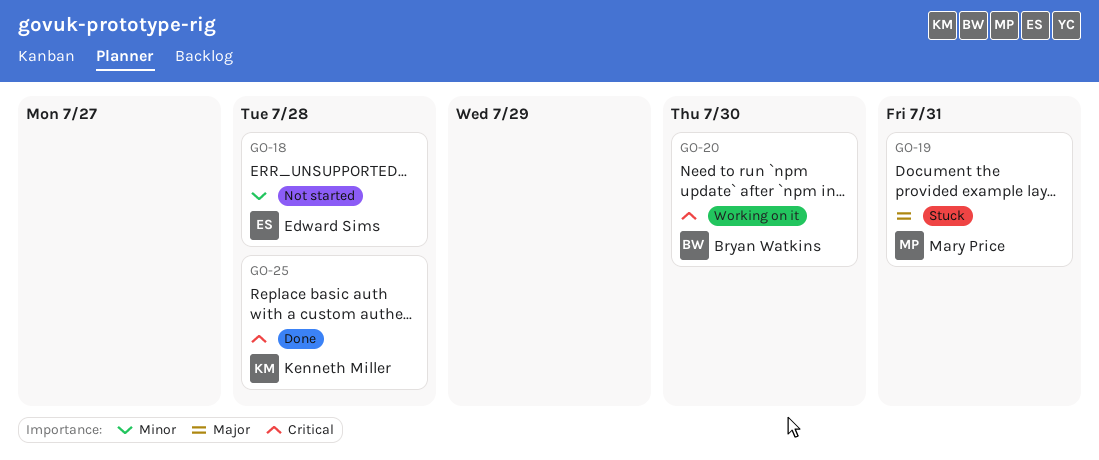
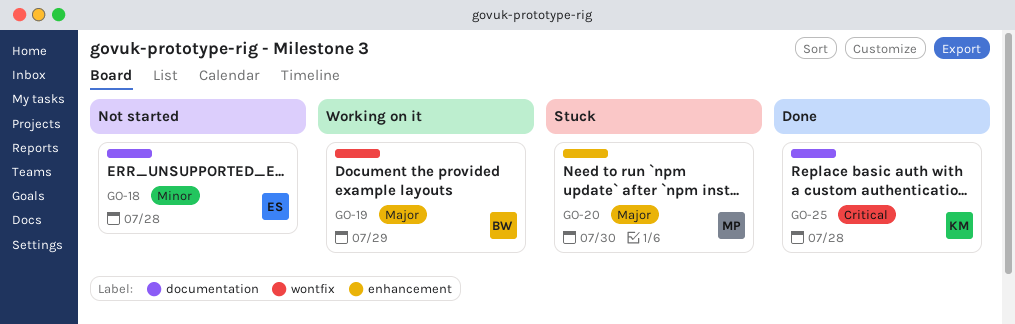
GO-19, status: Stuck -> Working on it
GO-19, owner: Mary Price -> Bryan Watkins
GO-19, due: Jul 31 -> Jul 29
GO-20, status: Working on it -> Stuck
GO-20, owner: Bryan Watkins -> Mary Price
GO-20, priority: Critical -> Major

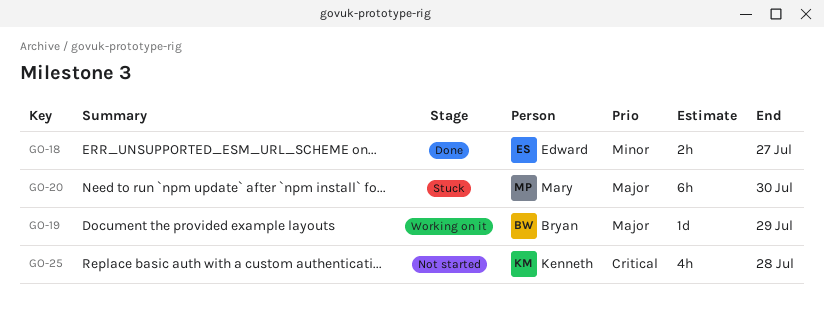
GO-18, status: Not started -> Done
GO-18, due: Jul 28 -> Jul 27
GO-25, status: Done -> Not started

